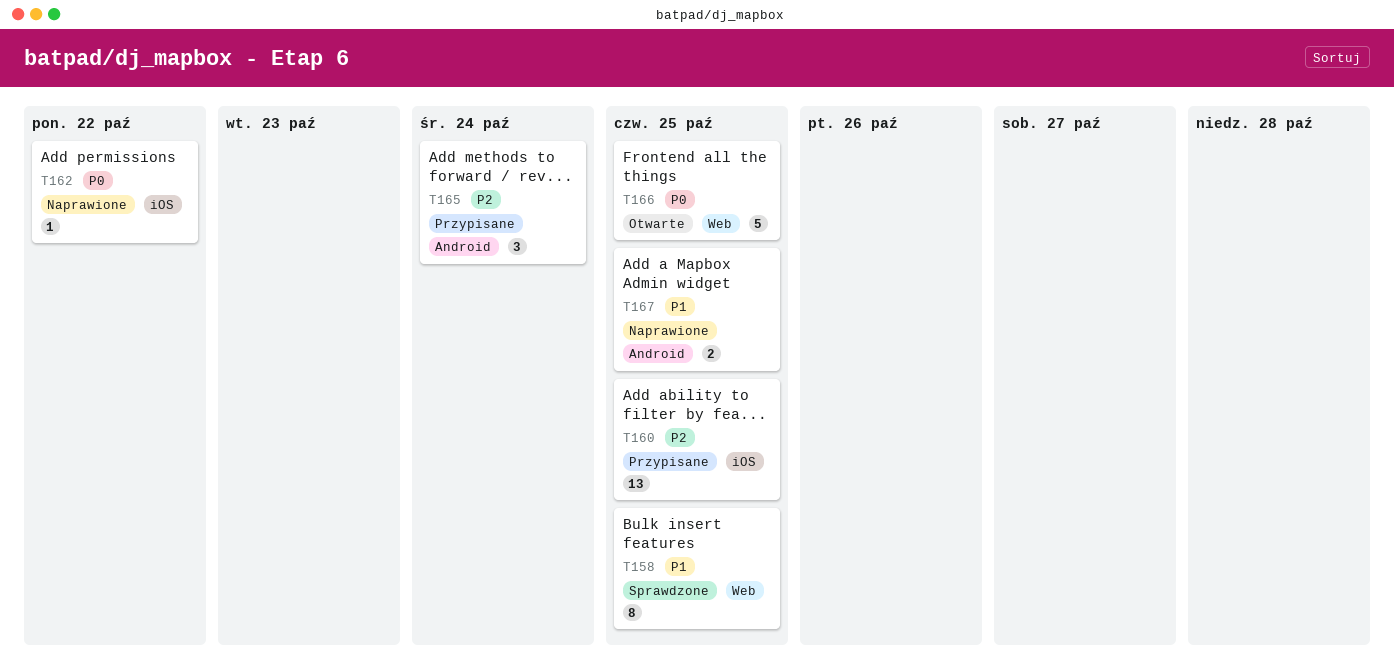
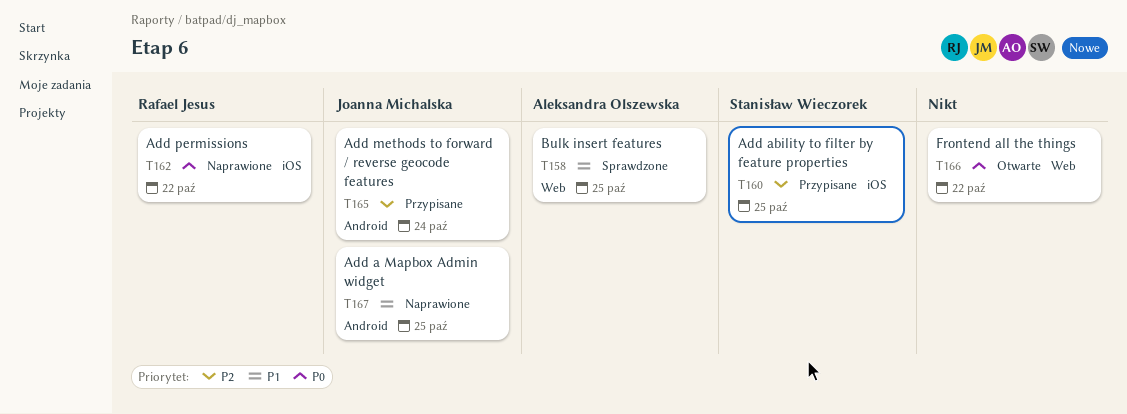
T166, due: Oct 25 -> Oct 22

